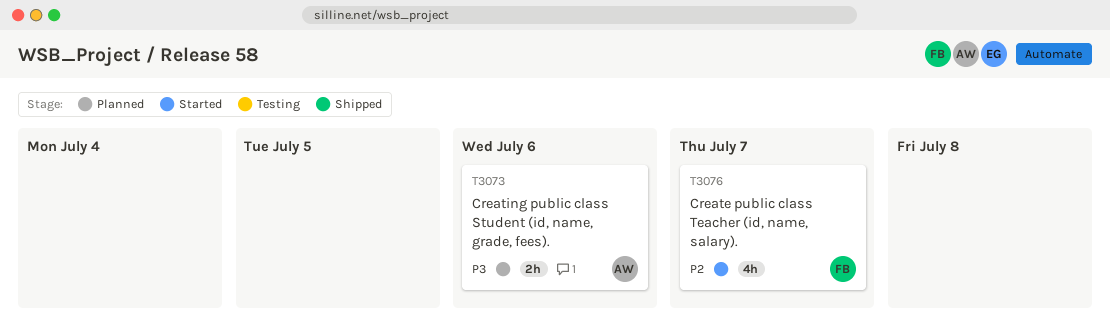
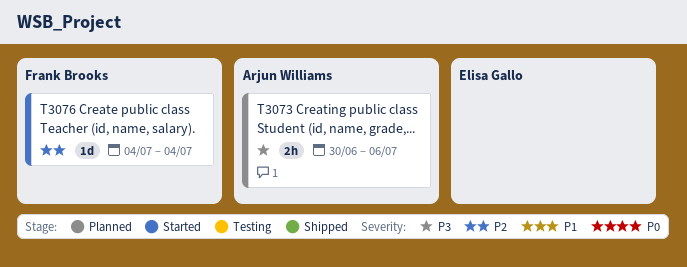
T3076, estimate: 4h -> 1d
T3076, due: Jul 7 -> Jul 4

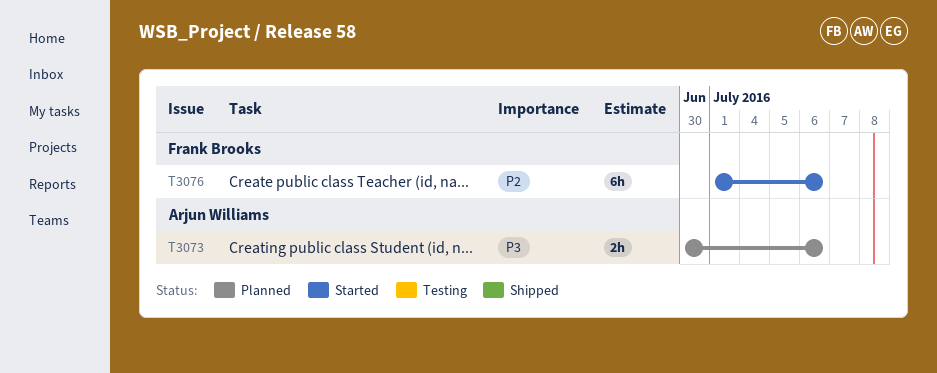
T3076, estimate: 1d -> 6h
T3076, start: Jul 4 -> Jul 1
T3076, due: Jul 4 -> Jul 6

